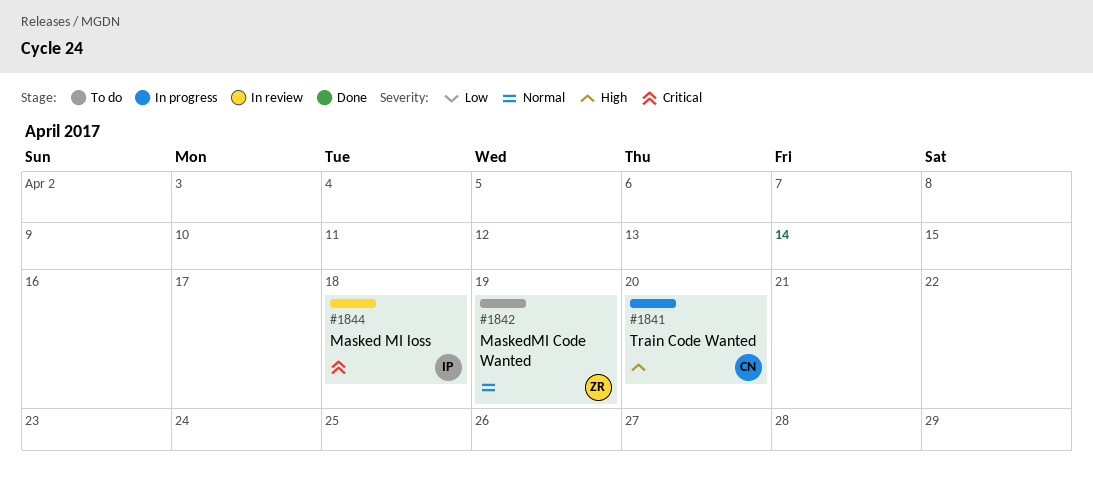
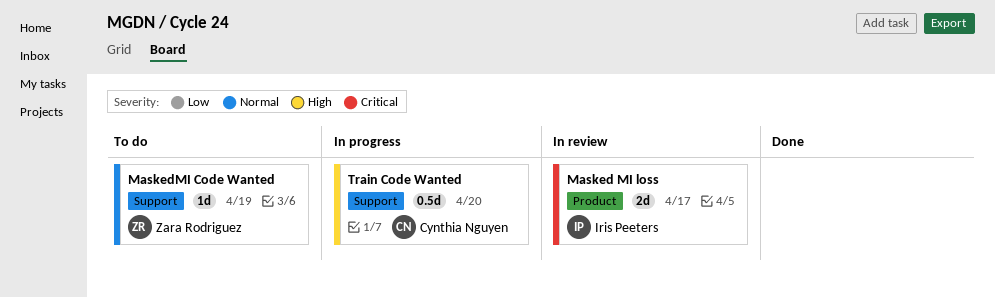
Masked MI loss, due: Apr 18 -> Apr 17

